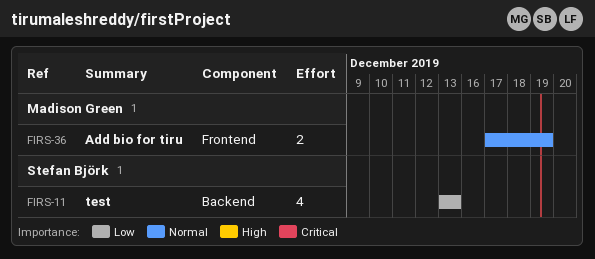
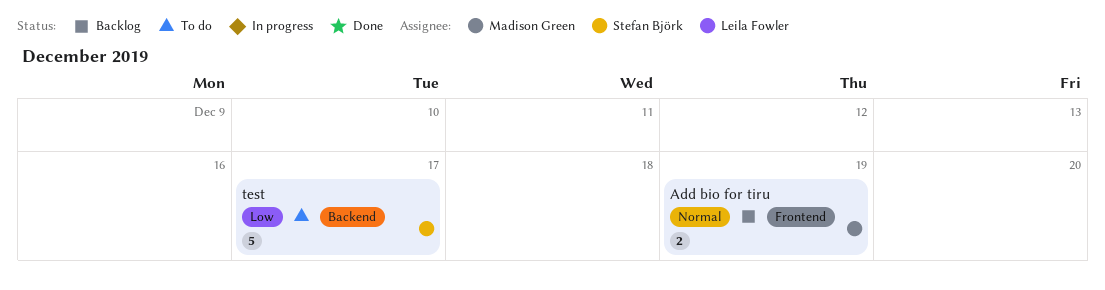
test, estimate: 4 -> 5
test, due: Dec 13 -> Dec 17

